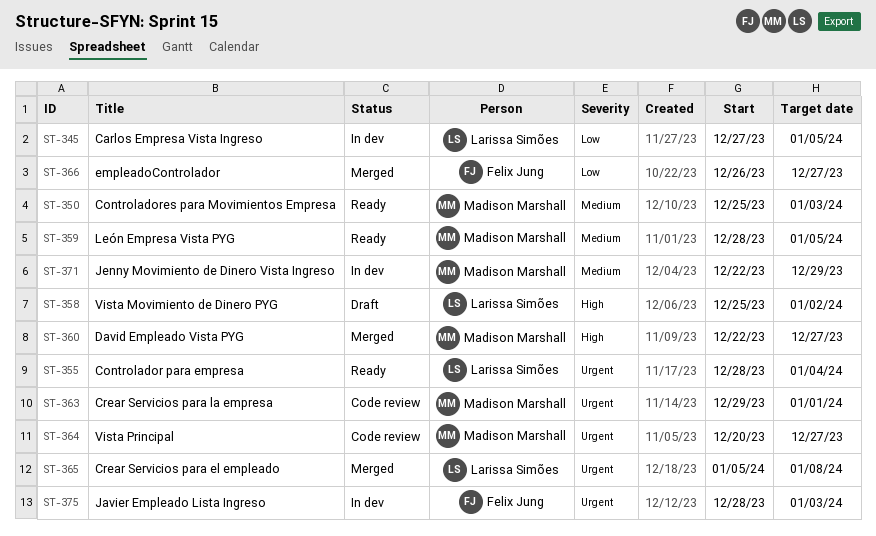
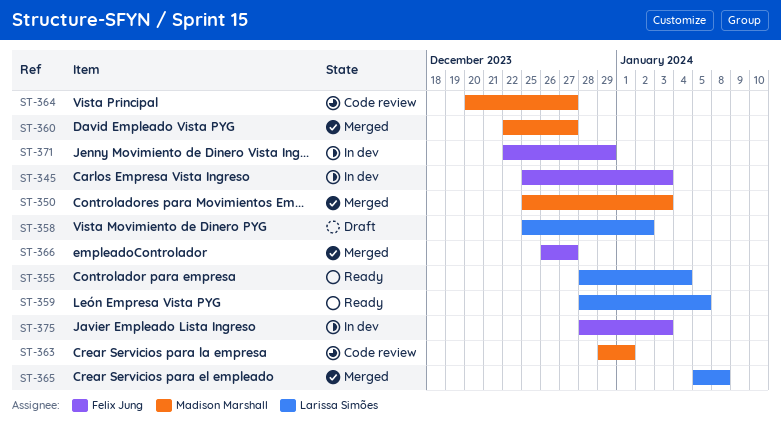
ST-345, owner: Larissa Simões -> Felix Jung
ST-345, start: Dec 27 -> Dec 25
ST-345, due: Jan 5 -> Jan 3
ST-350, status: Ready -> Merged
ST-359, owner: Madison Marshall -> Larissa Simões
ST-371, owner: Madison Marshall -> Felix Jung

